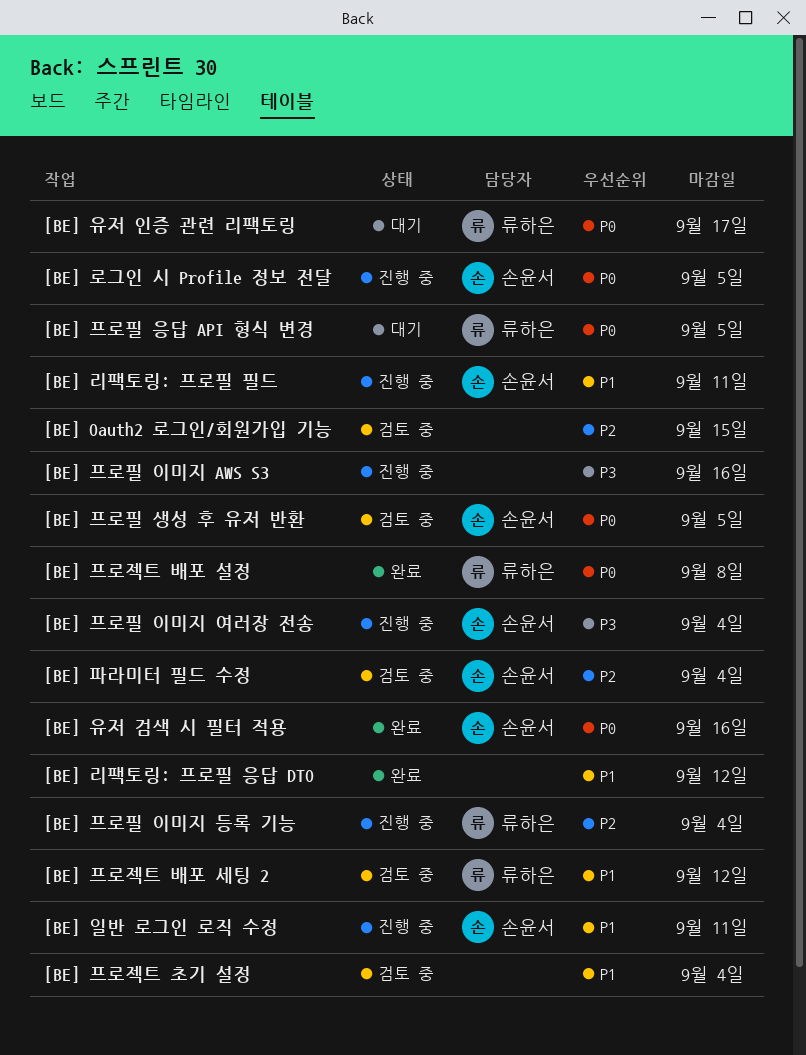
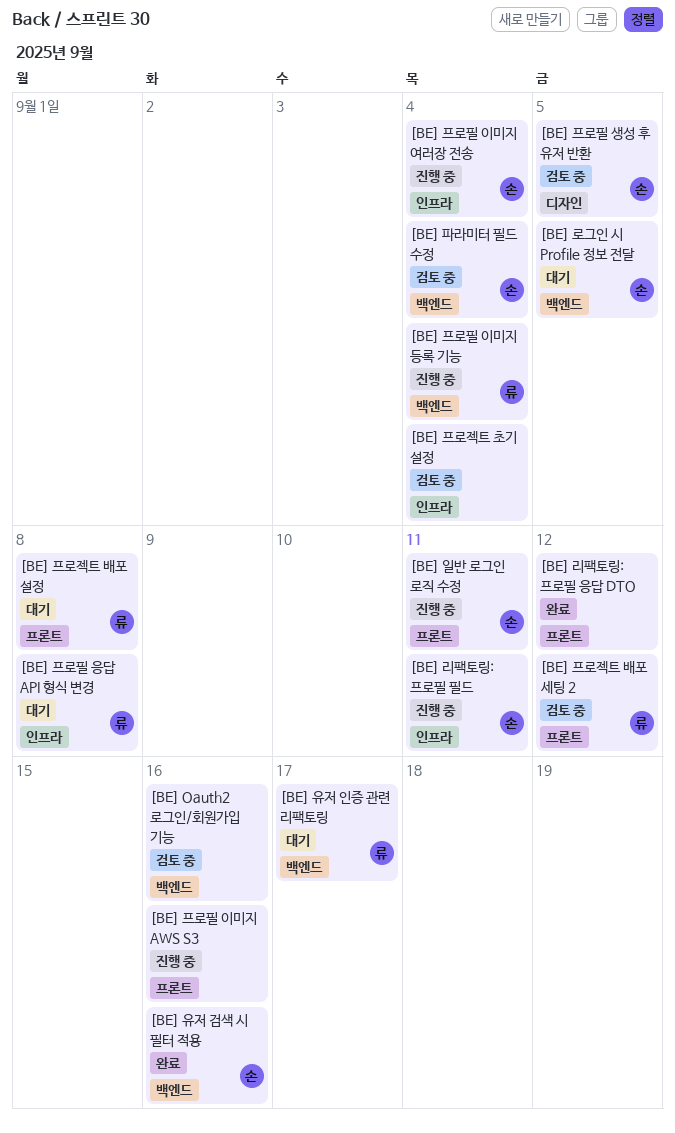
[BE] Oauth2 로그인/회원가입 기능, due: Sep 15 -> Sep 16
[BE] 로그인 시 Profile 정보 전달, status: 진행 중 -> 대기
[BE] 프로젝트 배포 설정, status: 완료 -> 대기
[BE] 프로필 응답 API 형식 변경, due: Sep 5 -> Sep 8

